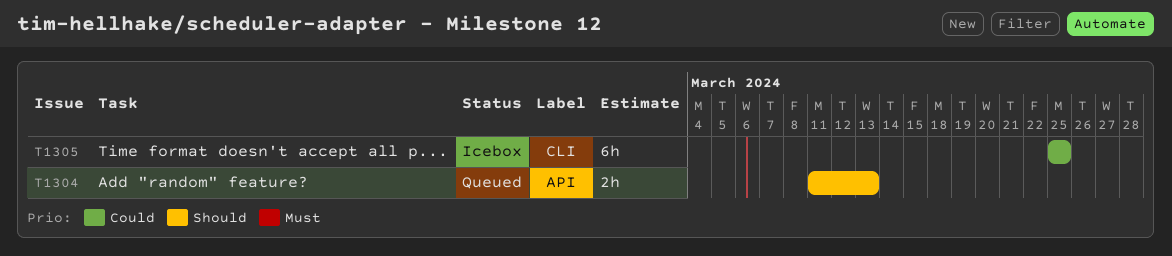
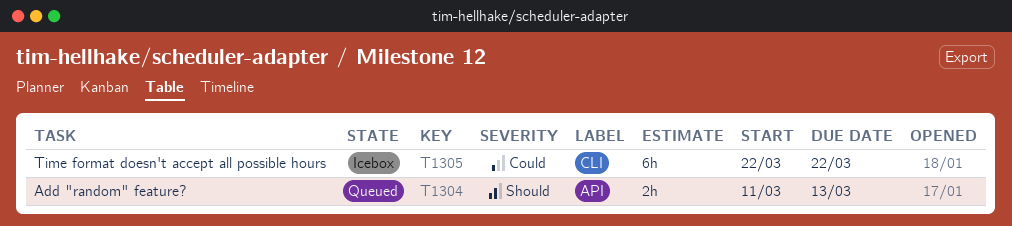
T1305, start: Mar 25 -> Mar 22
T1305, due: Mar 25 -> Mar 22

